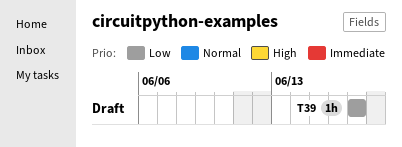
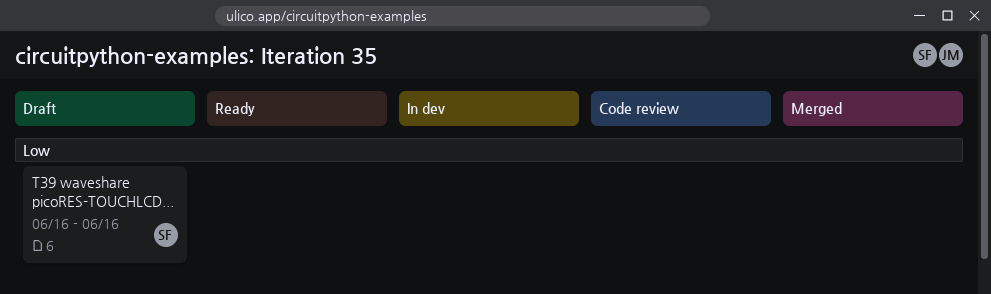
T39, start: Jun 17 -> Jun 16
T39, due: Jun 17 -> Jun 16

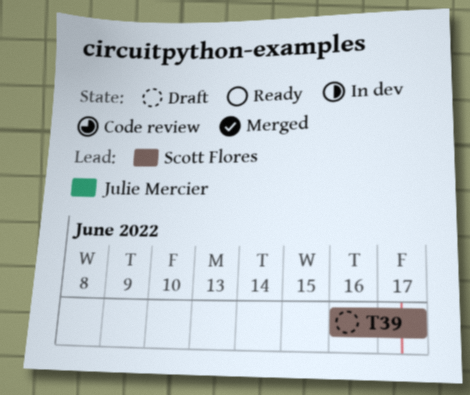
T39, due: Jun 16 -> Jun 17

